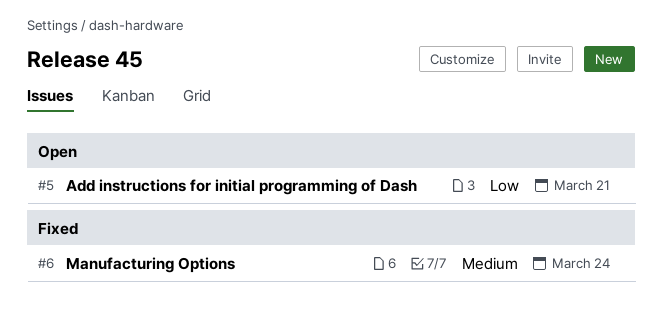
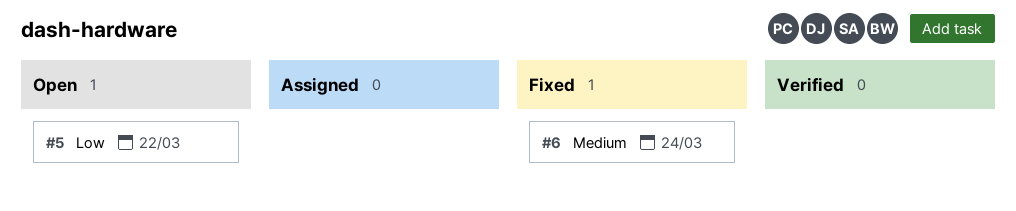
#5, due: Mar 21 -> Mar 22

